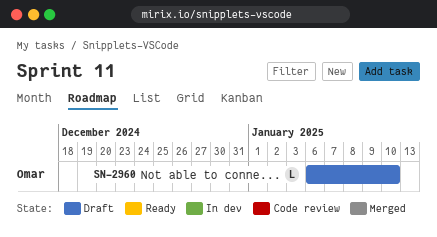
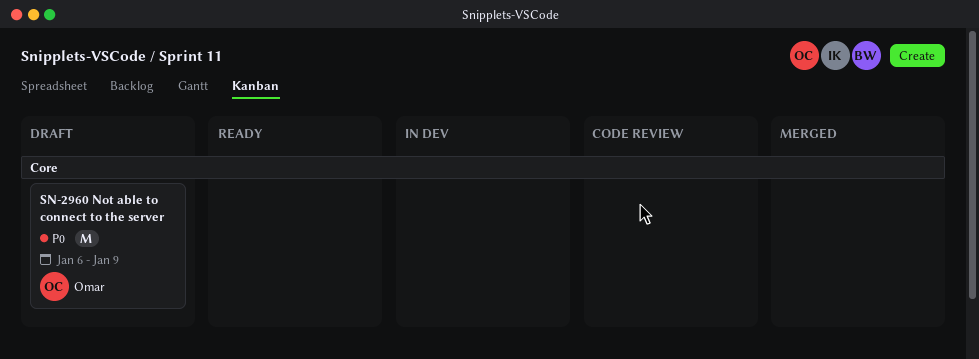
SN-2960, estimate: L -> M
SN-2960, due: Jan 10 -> Jan 9

